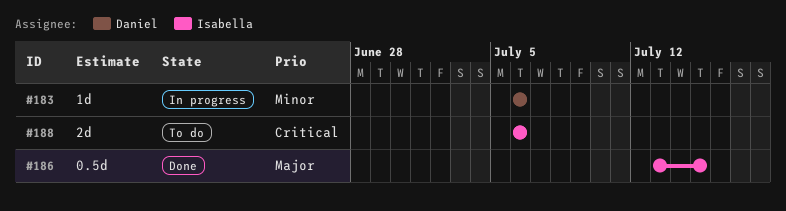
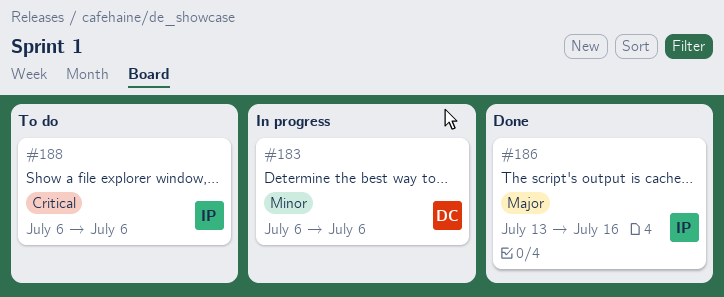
#186, due: Jul 15 -> Jul 16

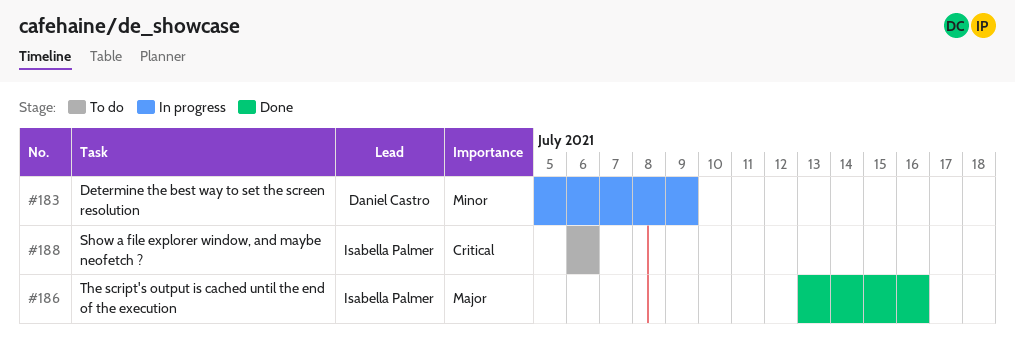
#183, start: Jul 6 -> Jul 5
#183, due: Jul 6 -> Jul 9

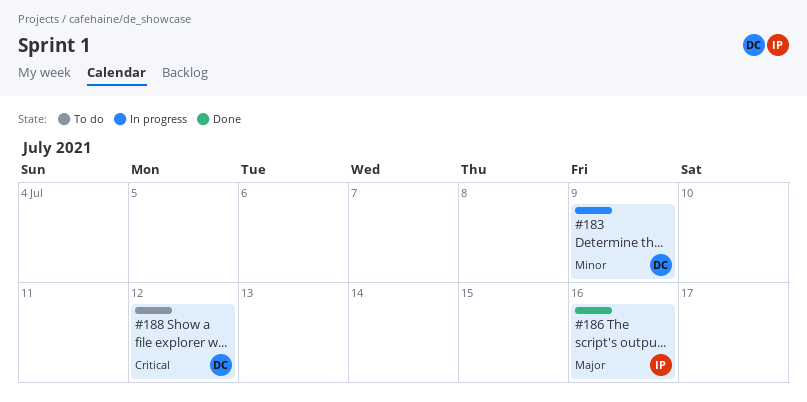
#188, owner: Isabella Palmer -> Daniel Castro
#188, due: Jul 6 -> Jul 12

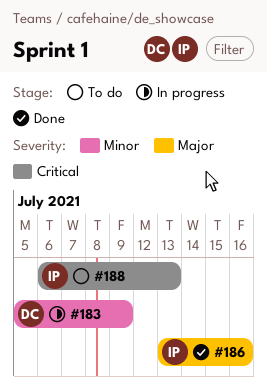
#188, owner: DC -> IP
#188, due: Jul 12 -> Jul 13

